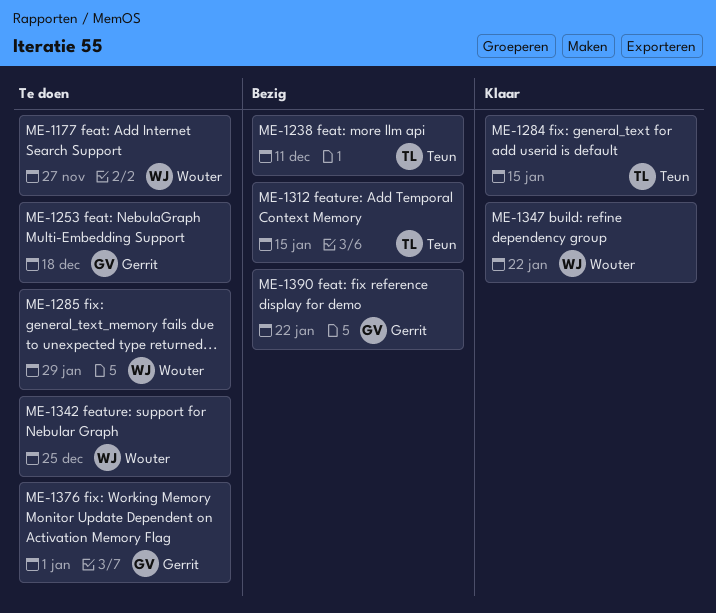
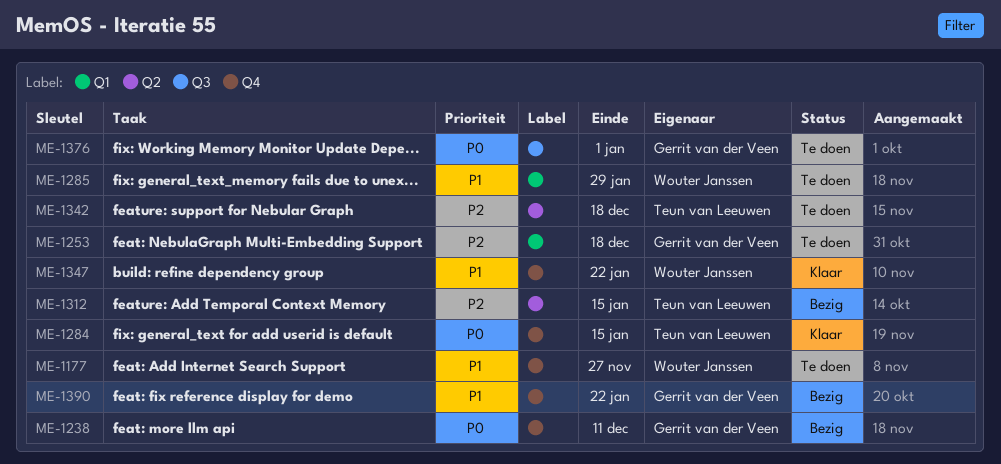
ME-1238, owner: Teun van Leeuwen -> Gerrit van der Veen
ME-1342, owner: Wouter Janssen -> Teun van Leeuwen
ME-1342, due: Dec 25 -> Dec 18

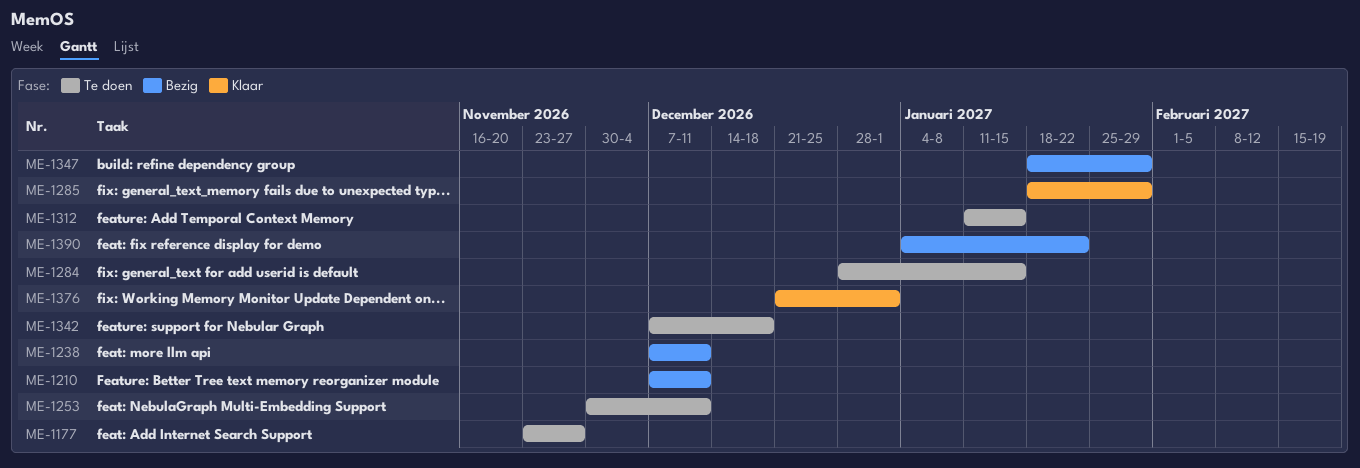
ME-1210: none -> present
ME-1253, due: Dec 18 -> Dec 11
ME-1284, status: Klaar -> Te doen
ME-1285, status: Te doen -> Klaar
ME-1312, status: Bezig -> Te doen
ME-1347, status: Klaar -> Bezig
ME-1347, due: Jan 22 -> Jan 29
ME-1376, status: Te doen -> Klaar

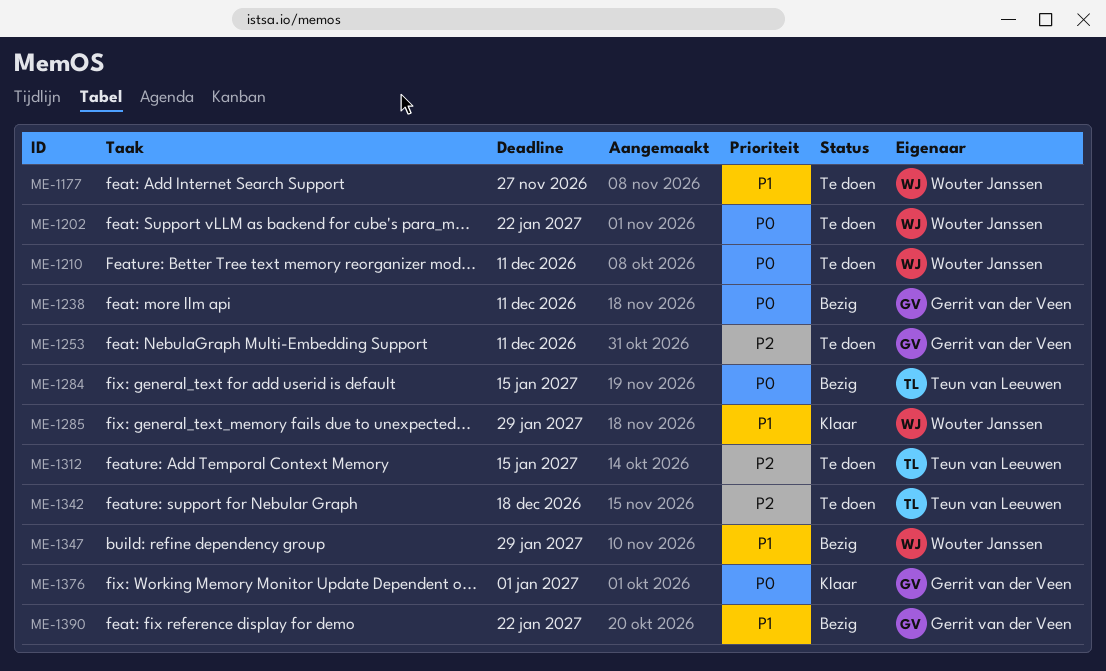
ME-1202: none -> present
ME-1210, status: Bezig -> Te doen
ME-1284, status: Te doen -> Bezig

